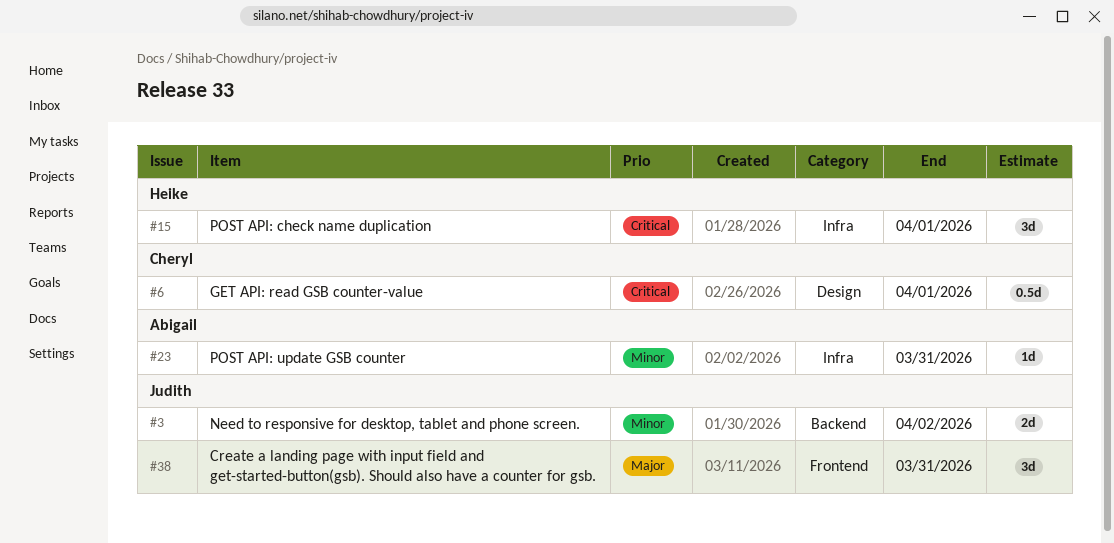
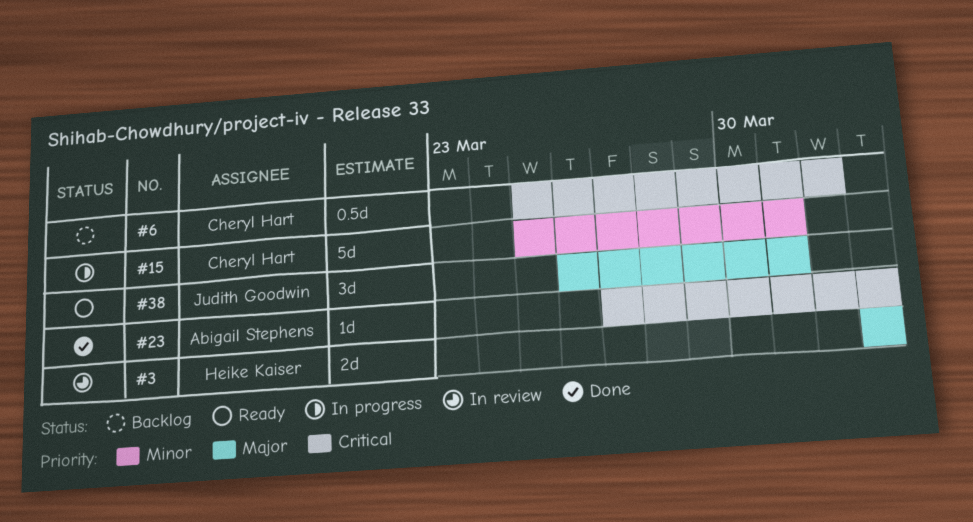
#3, owner: Judith Goodwin -> Heike Kaiser
#3, priority: Minor -> Major
#15, owner: Heike Kaiser -> Cheryl Hart
#15, priority: Critical -> Minor
#15, estimate: 3d -> 5d
#15, due: Apr 1 -> Mar 31
#23, priority: Minor -> Critical
#23, due: Mar 31 -> Apr 2

